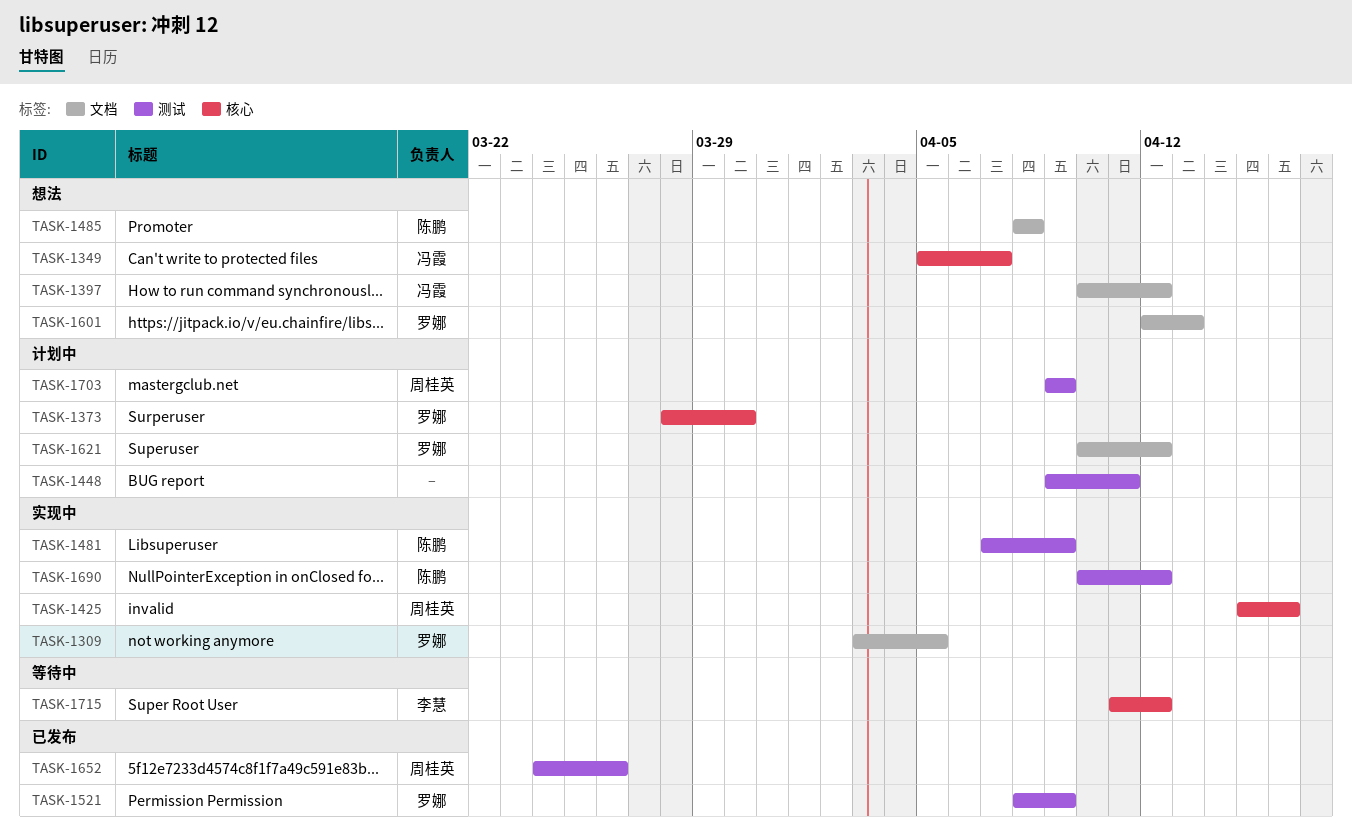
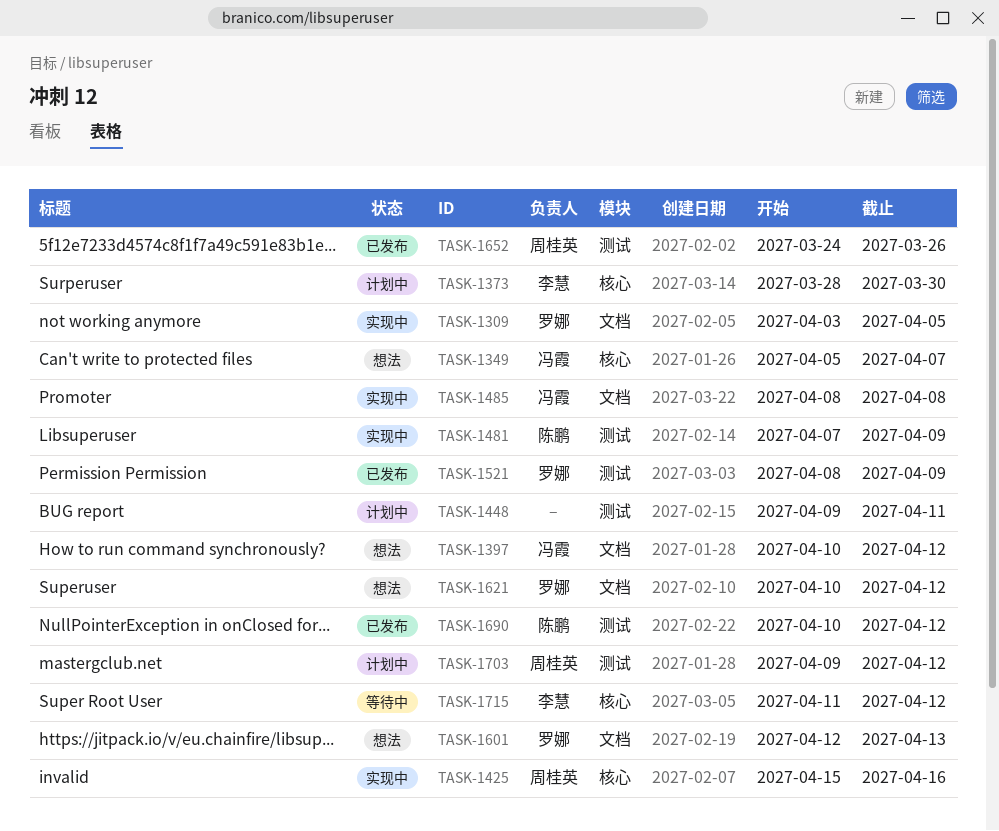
TASK-1373, owner: 罗娜 -> 李慧
TASK-1485, status: 想法 -> 实现中
TASK-1485, owner: 陈鹏 -> 冯霞
TASK-1621, status: 计划中 -> 想法
TASK-1690, status: 实现中 -> 已发布
TASK-1703, due: Apr 9 -> Apr 12

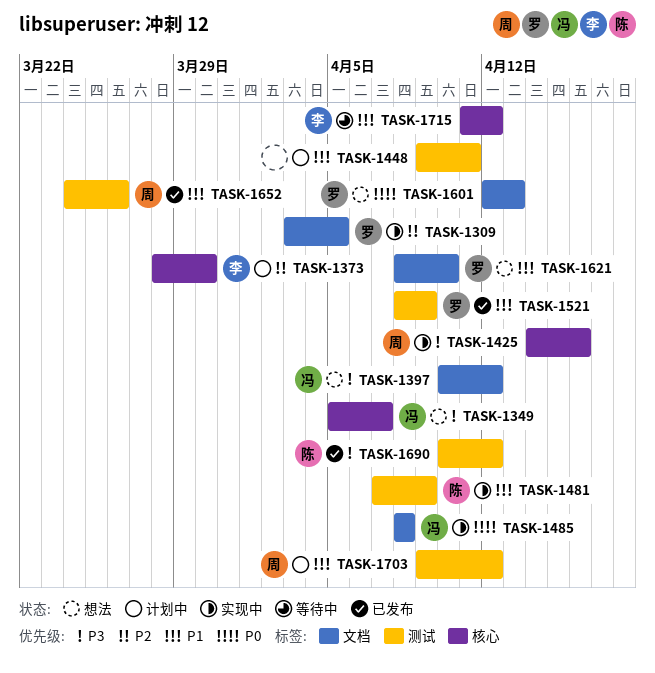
TASK-1425, start: Apr 15 -> Apr 14
TASK-1621, start: Apr 10 -> Apr 8
TASK-1621, due: Apr 12 -> Apr 10

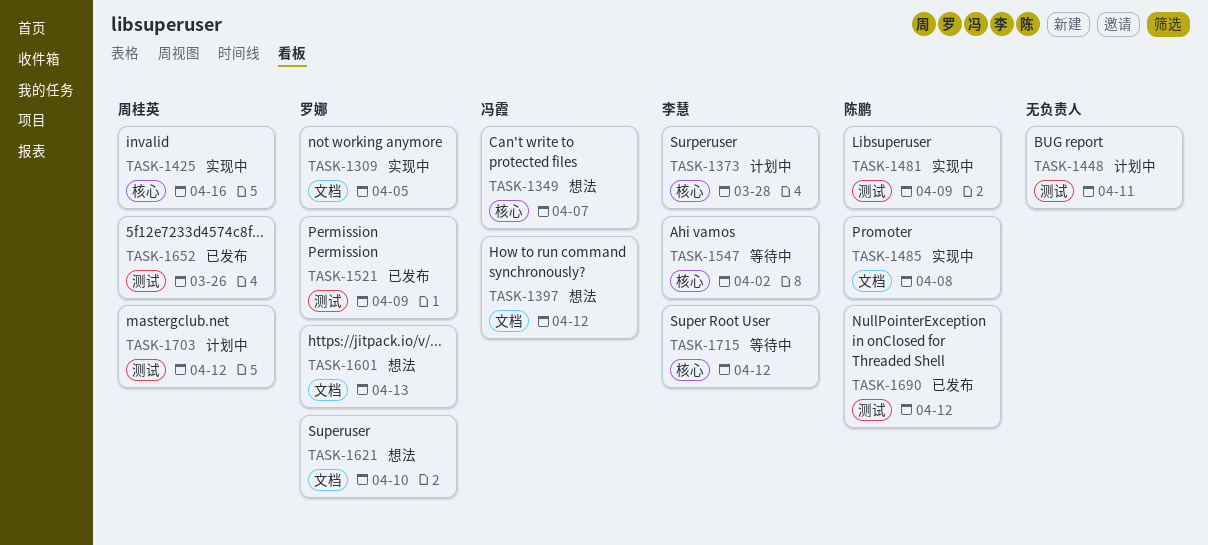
TASK-1373, due: Mar 30 -> Mar 28
TASK-1485, owner: 冯霞 -> 陈鹏
TASK-1547: none -> present

